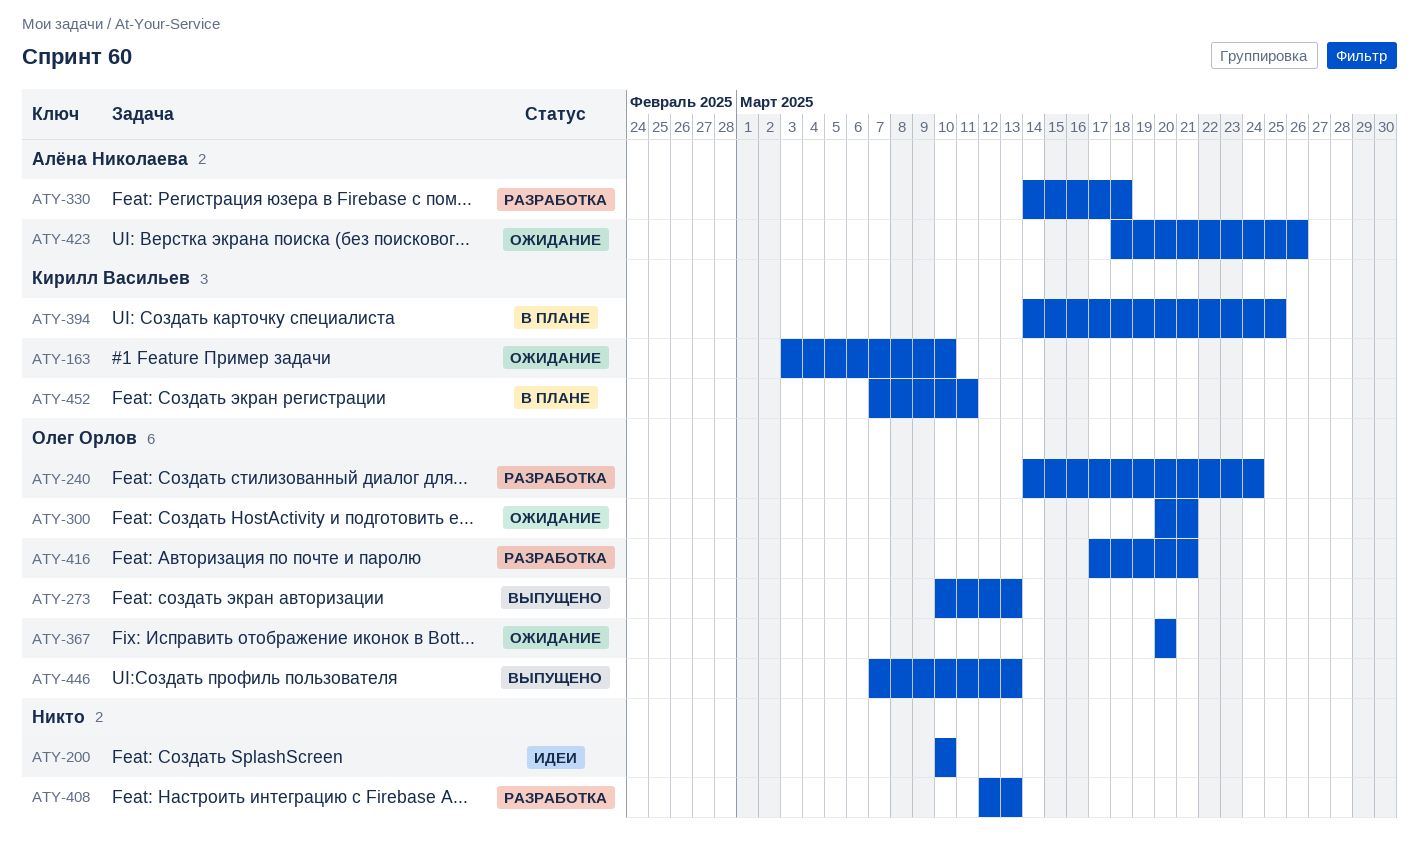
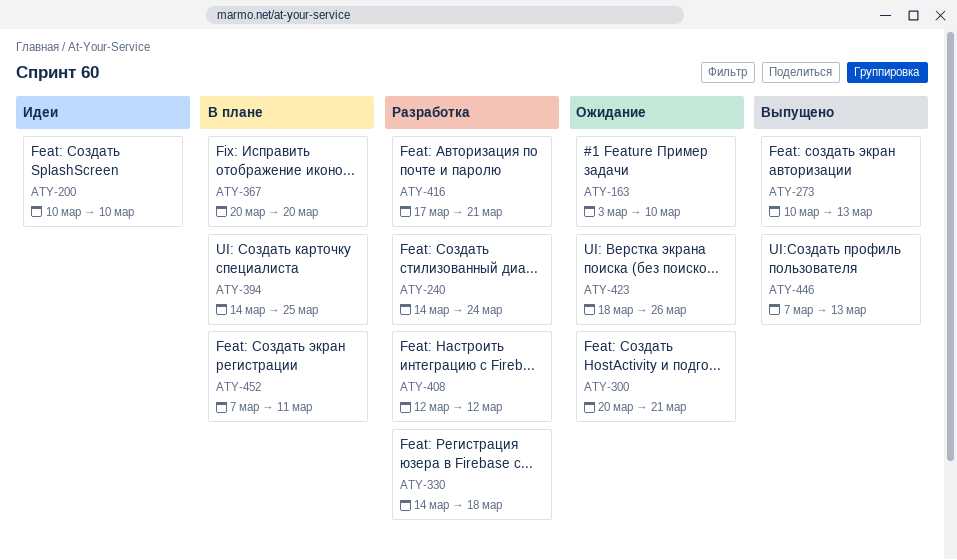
ATY-367, status: Ожидание -> В плане
ATY-408, due: Mar 13 -> Mar 12

